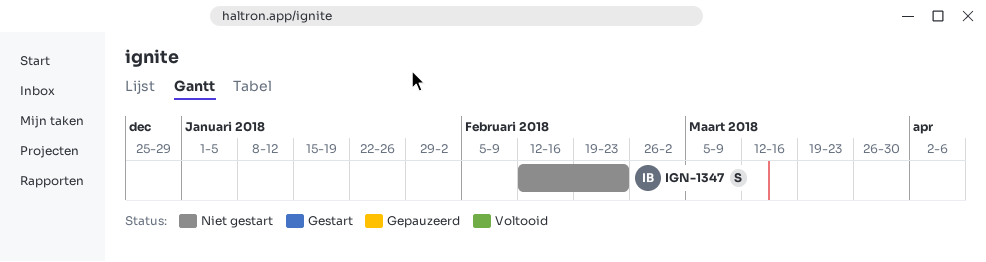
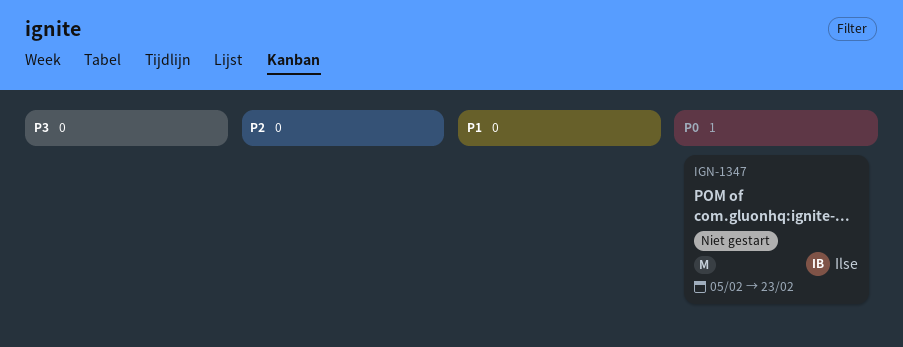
IGN-1347, estimate: S -> M
IGN-1347, start: Feb 12 -> Feb 5

